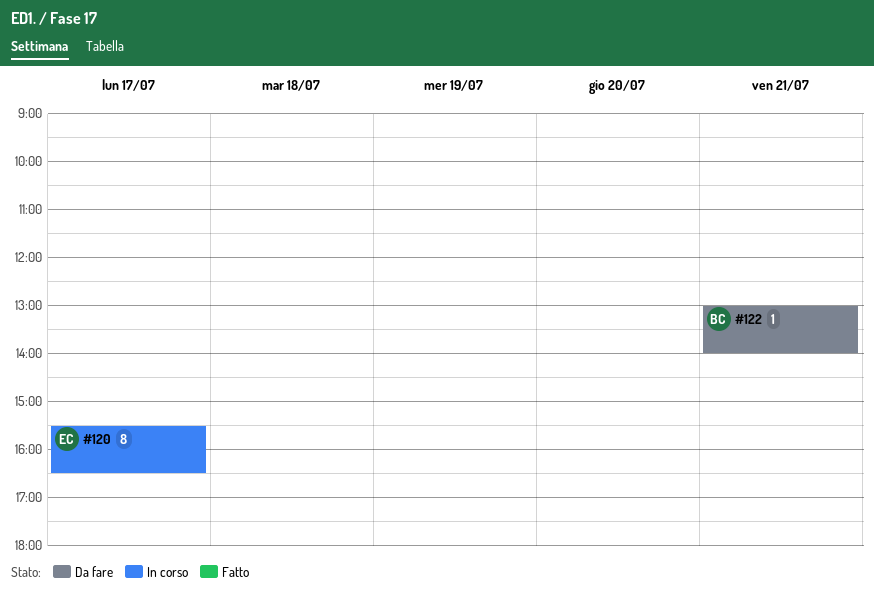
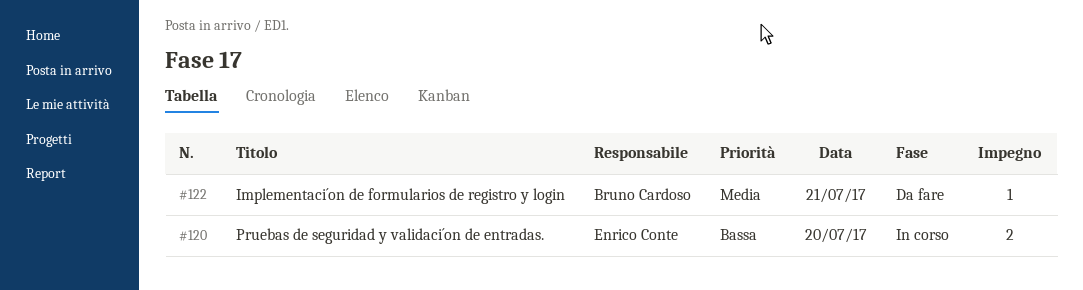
#120, estimate: 8 -> 2
#120, day: Jul 17 -> Jul 20

